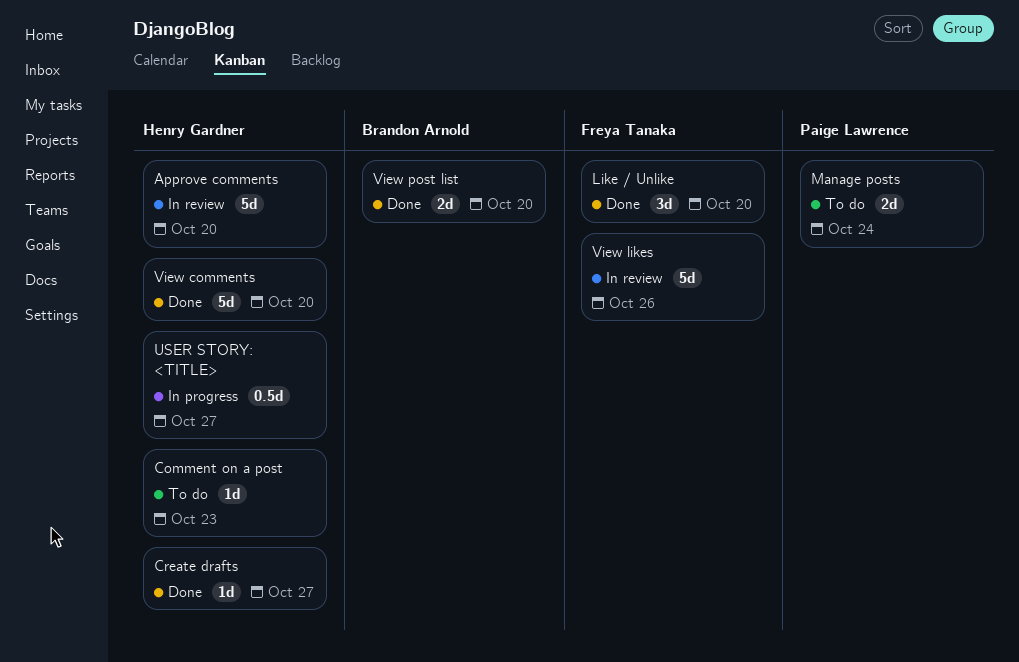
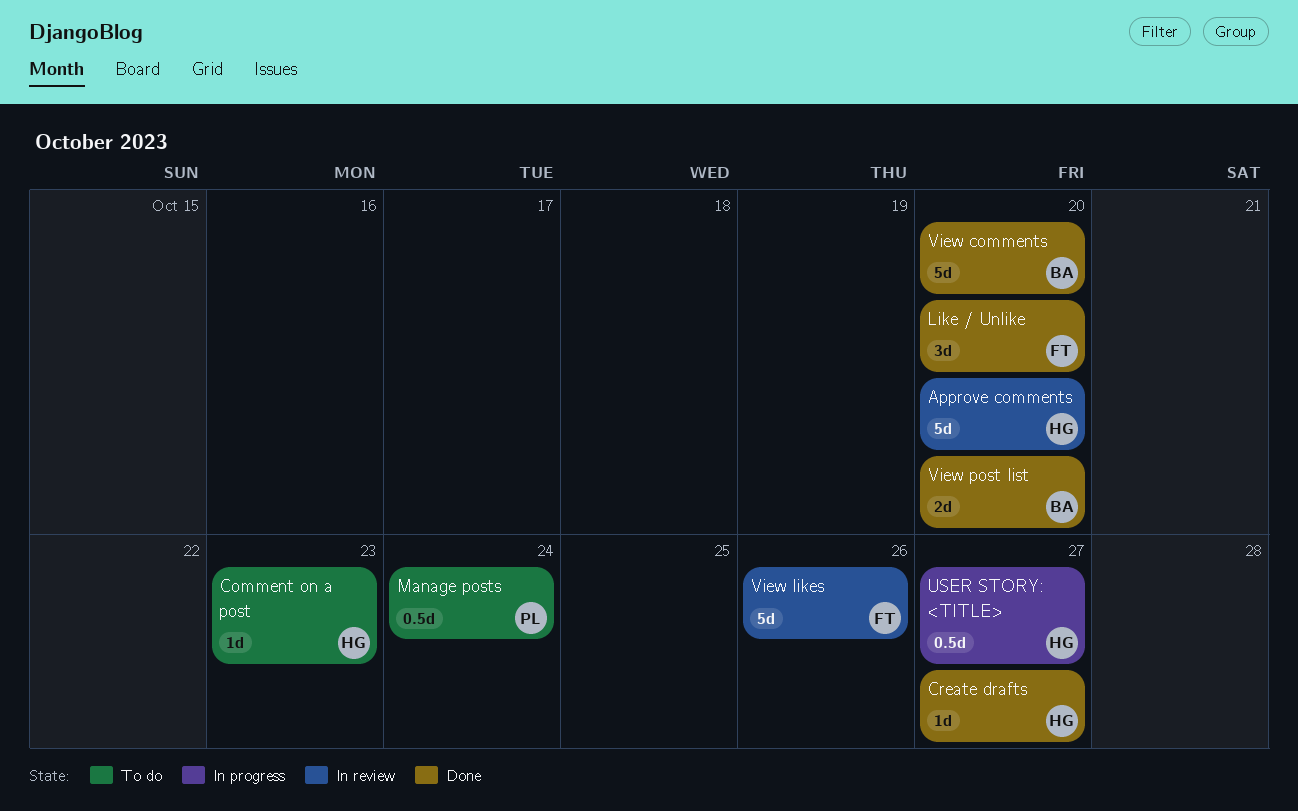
Manage posts, estimate: 2d -> 0.5d
View comments, owner: Henry Gardner -> Brandon Arnold

